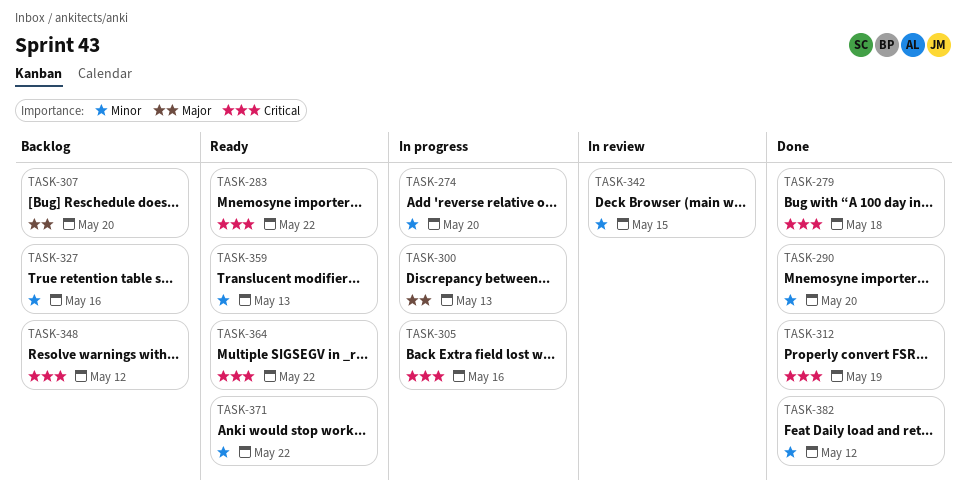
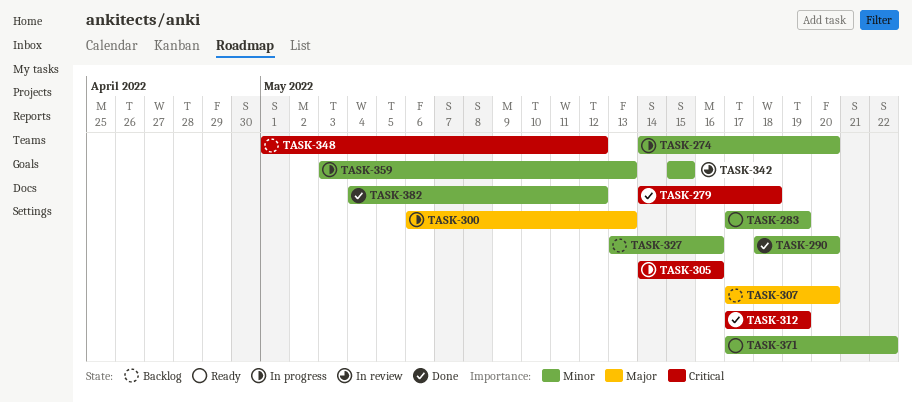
TASK-283, priority: Critical -> Minor
TASK-283, due: May 22 -> May 19
TASK-359, status: Ready -> In progress
TASK-364: present -> none

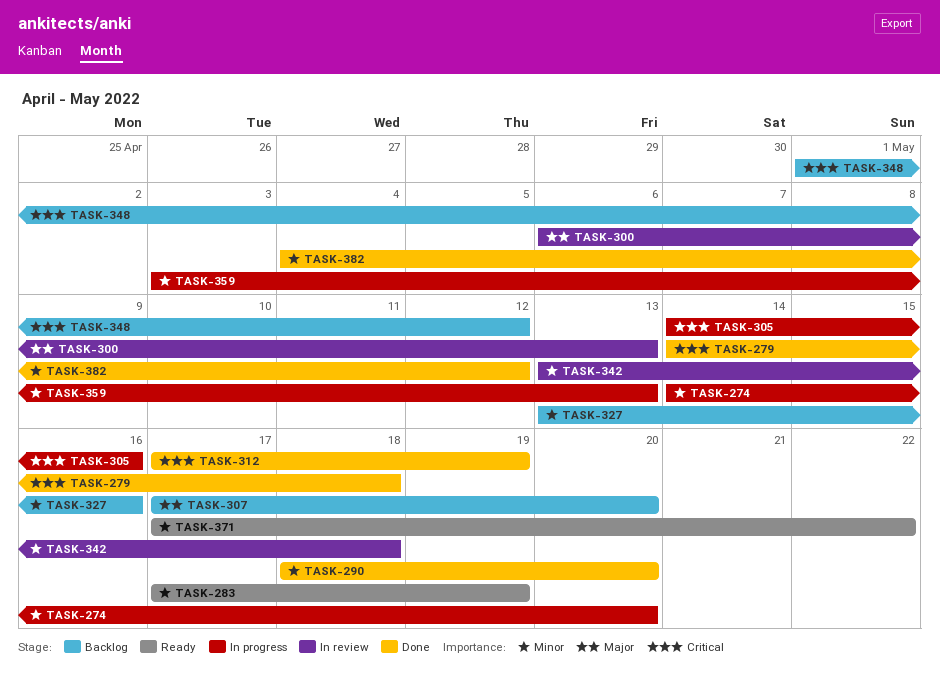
TASK-300, status: In progress -> In review
TASK-342, start: May 15 -> May 13
TASK-342, due: May 15 -> May 18

